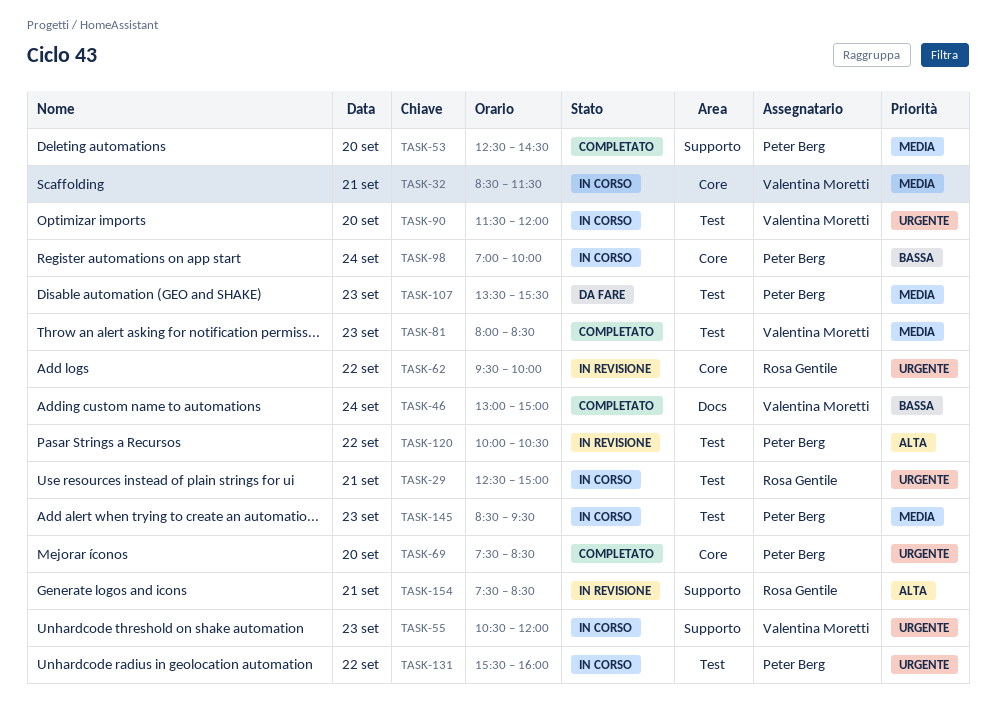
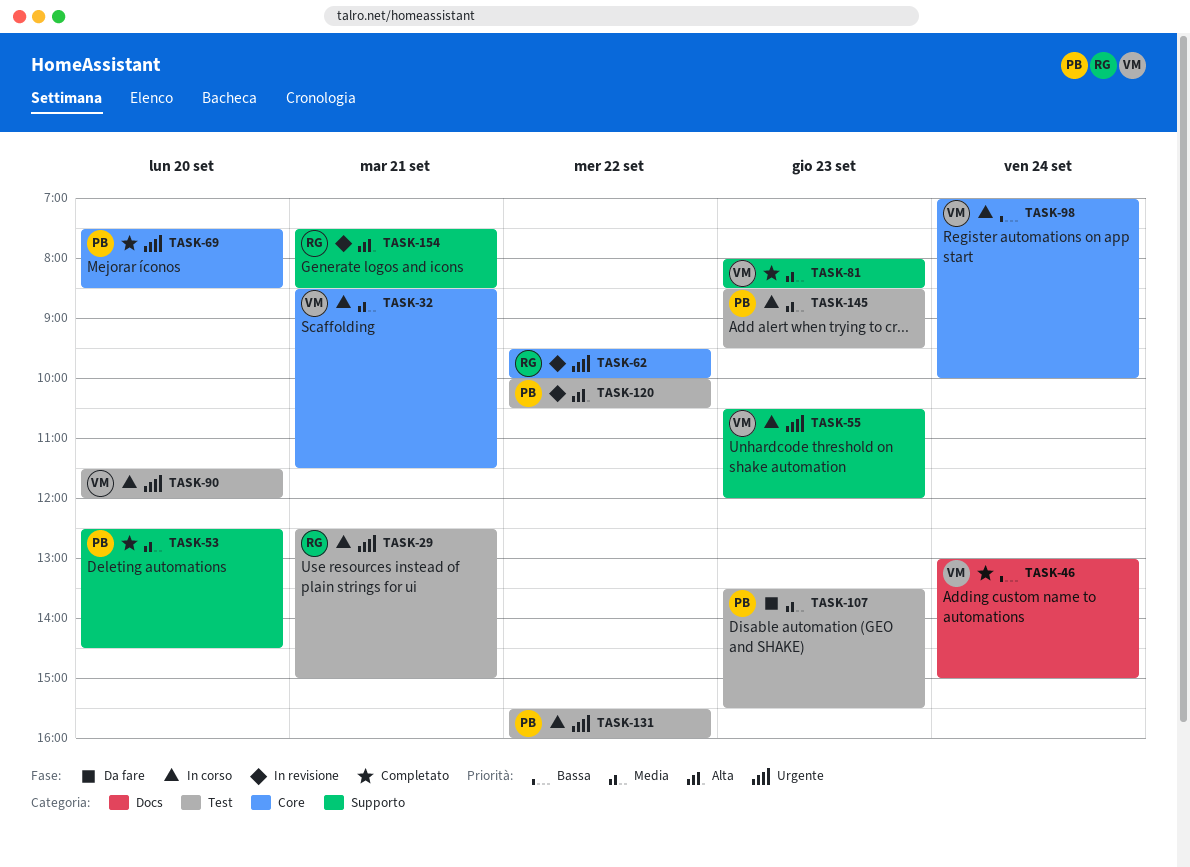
TASK-81, label: Test -> Supporto
TASK-98, owner: Peter Berg -> Valentina Moretti

